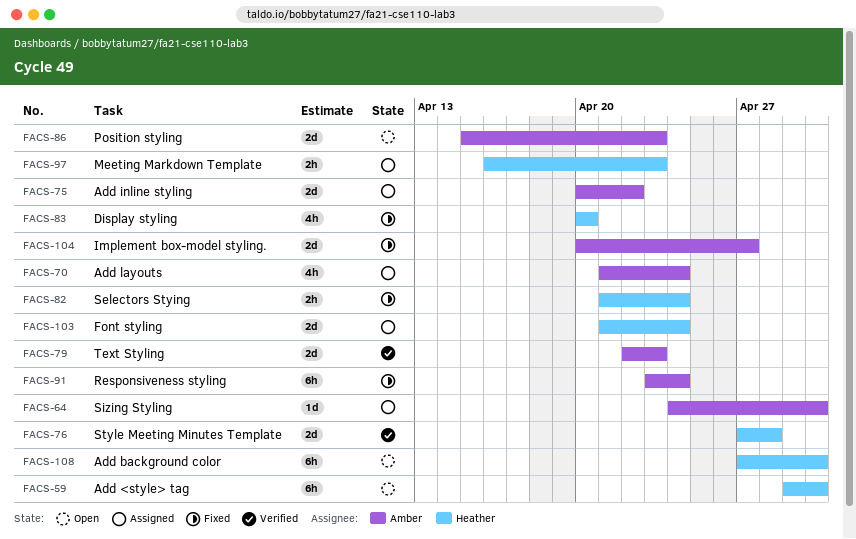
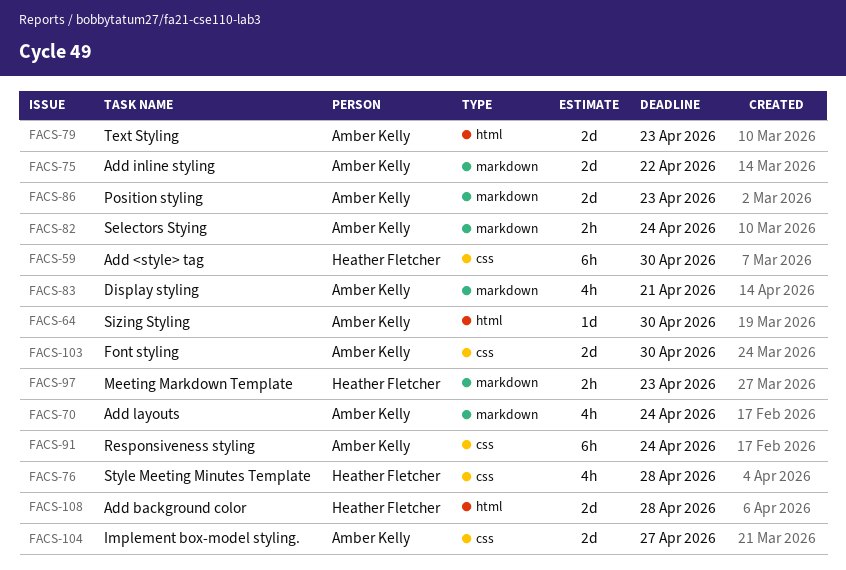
FACS-76, estimate: 2d -> 4h
FACS-82, owner: Heather Fletcher -> Amber Kelly
FACS-83, owner: Heather Fletcher -> Amber Kelly
FACS-83, due: Apr 20 -> Apr 21
FACS-103, owner: Heather Fletcher -> Amber Kelly
FACS-103, due: Apr 24 -> Apr 30
FACS-108, estimate: 6h -> 2d
FACS-108, due: Apr 30 -> Apr 28

